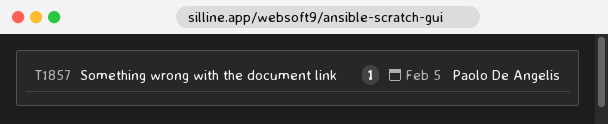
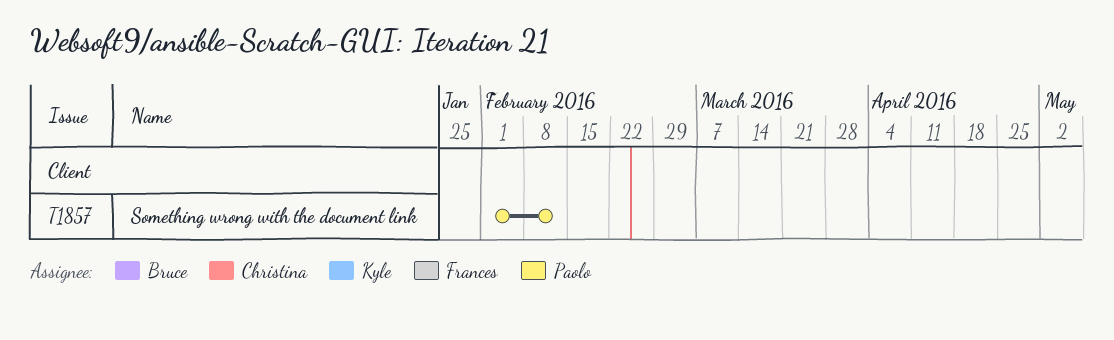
T1857, due: Feb 5 -> Feb 12

